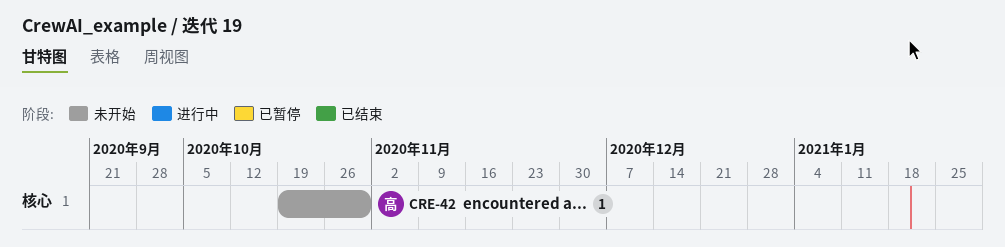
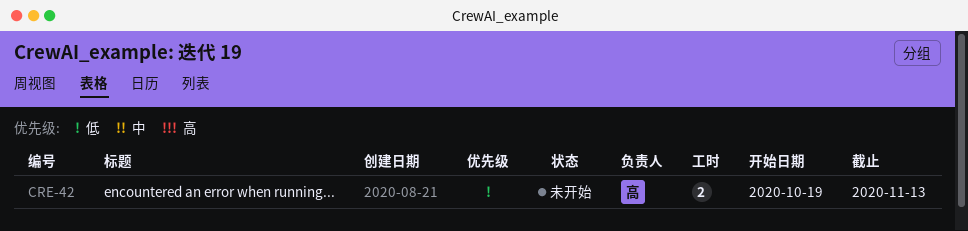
CRE-42, estimate: 1 -> 2
CRE-42, due: Oct 30 -> Nov 13

